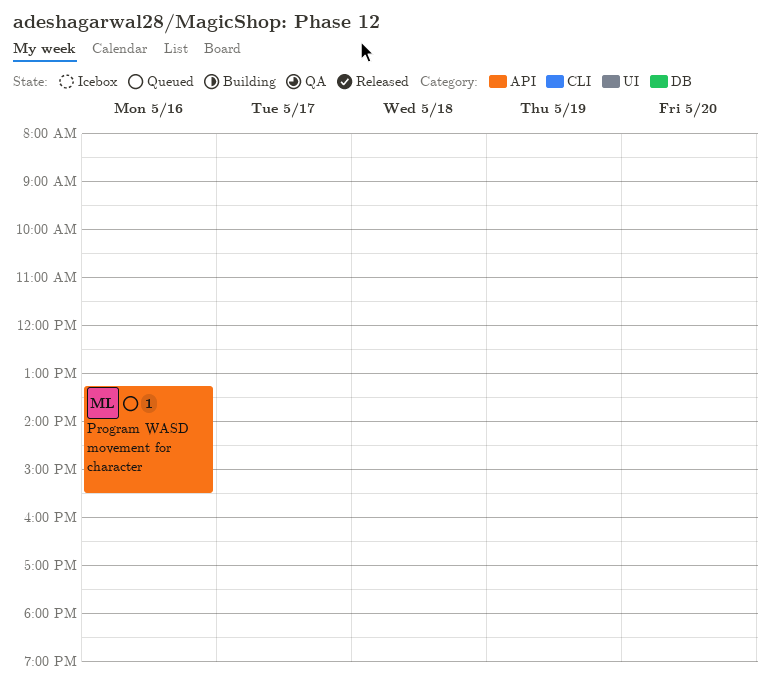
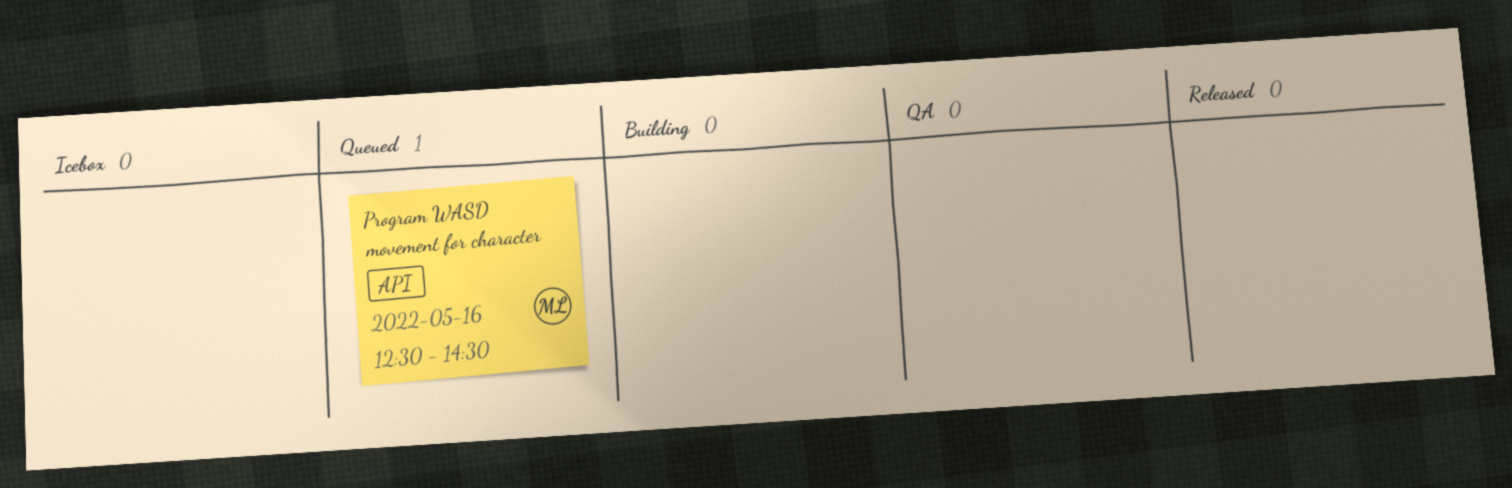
Program WASD movement for character, begins: 13:15 -> 12:30
Program WASD movement for character, ends: 15:30 -> 14:30

